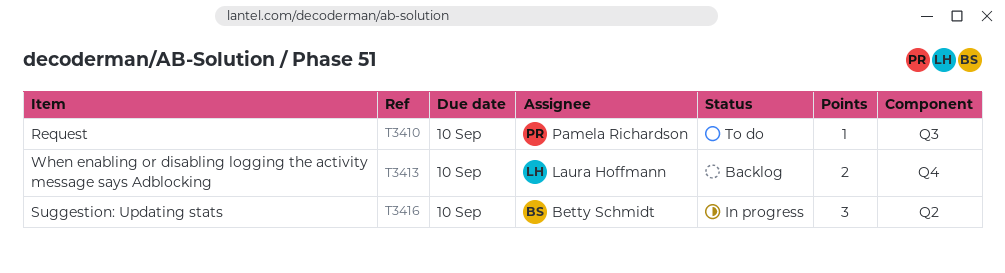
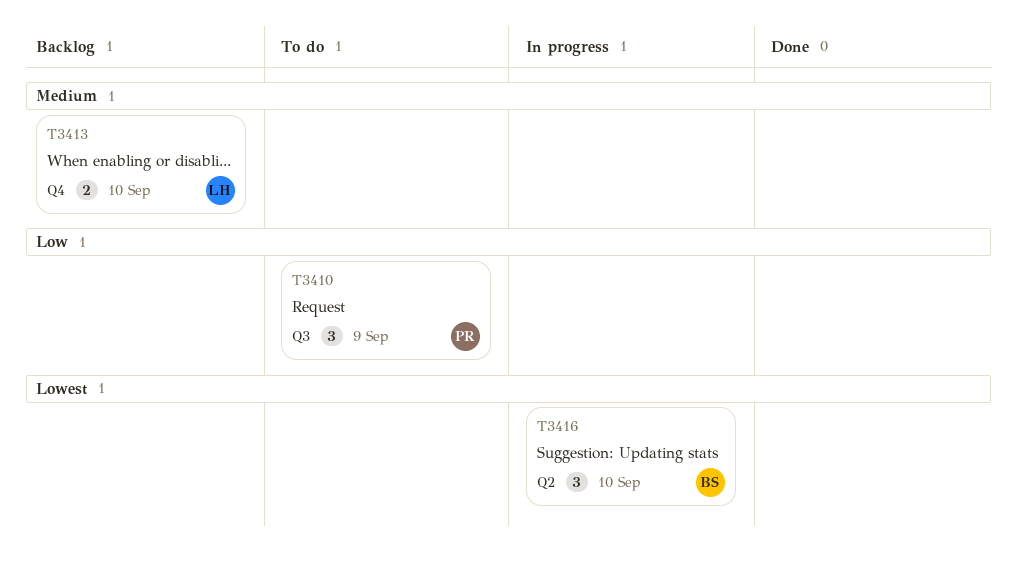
T3410, estimate: 1 -> 3
T3410, due: Sep 10 -> Sep 9

